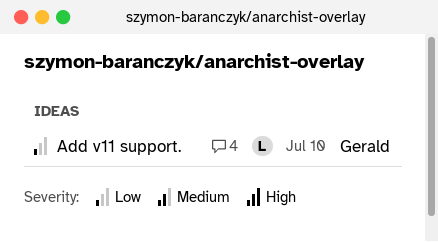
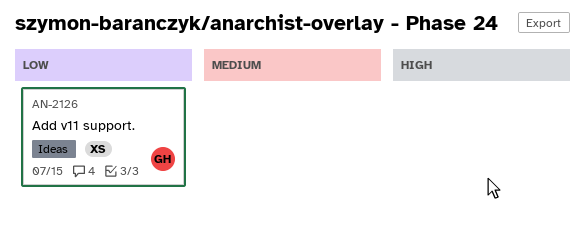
Add v11 support., estimate: L -> XS
Add v11 support., due: Jul 10 -> Jul 15

